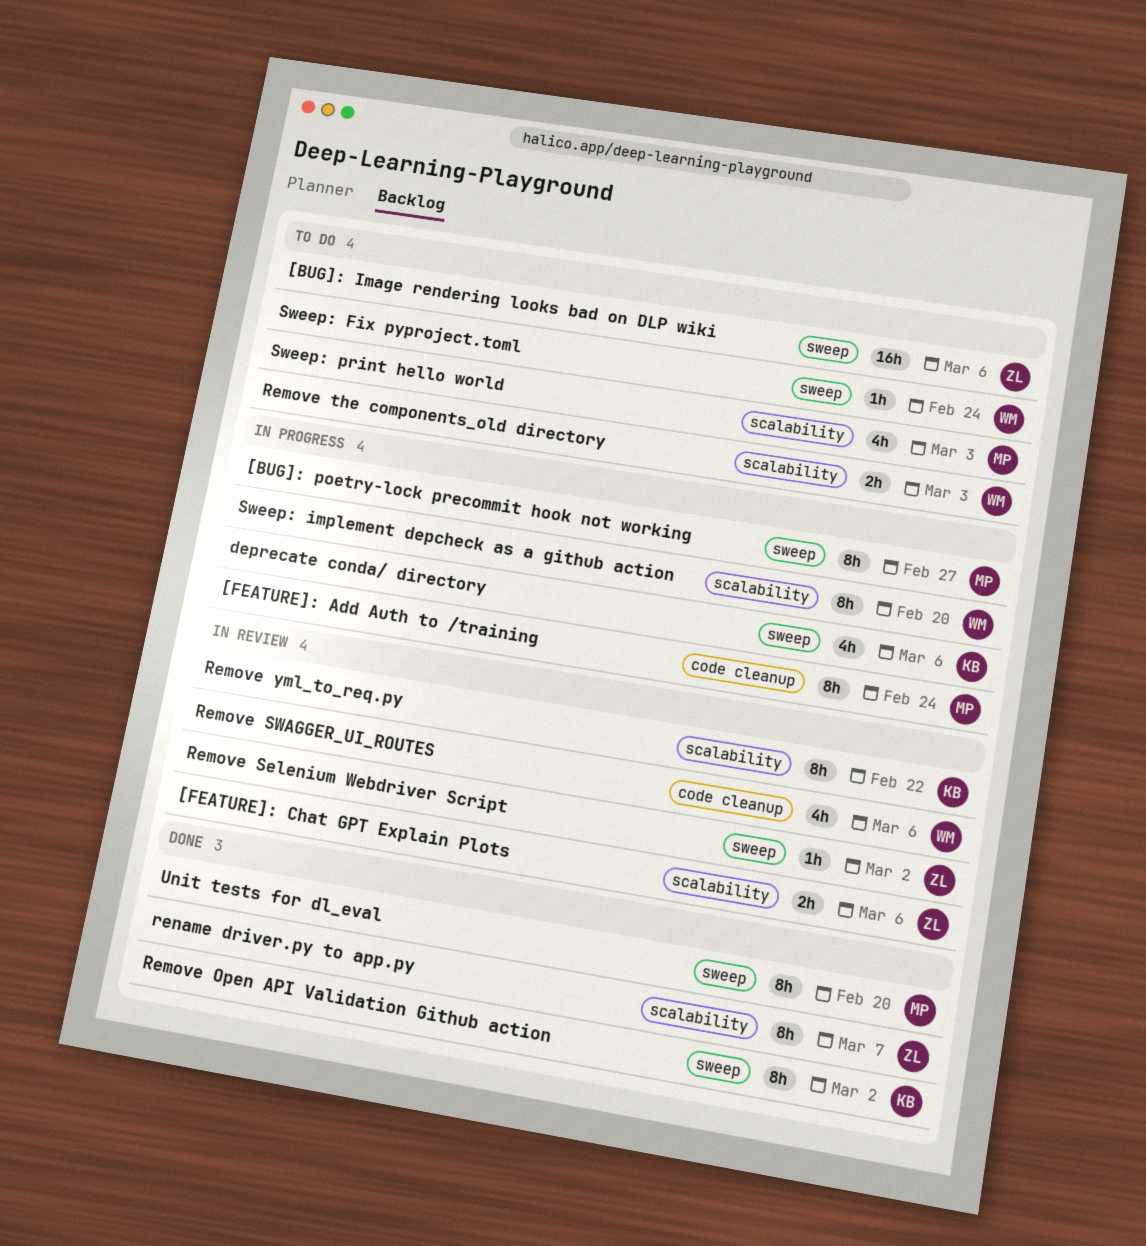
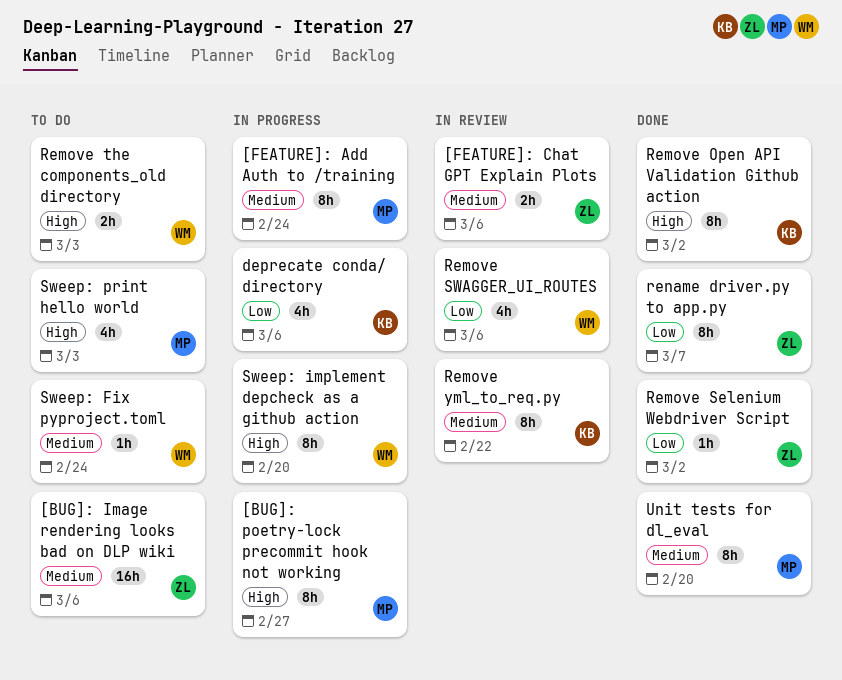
Remove Selenium Webdriver Script, status: In review -> Done

